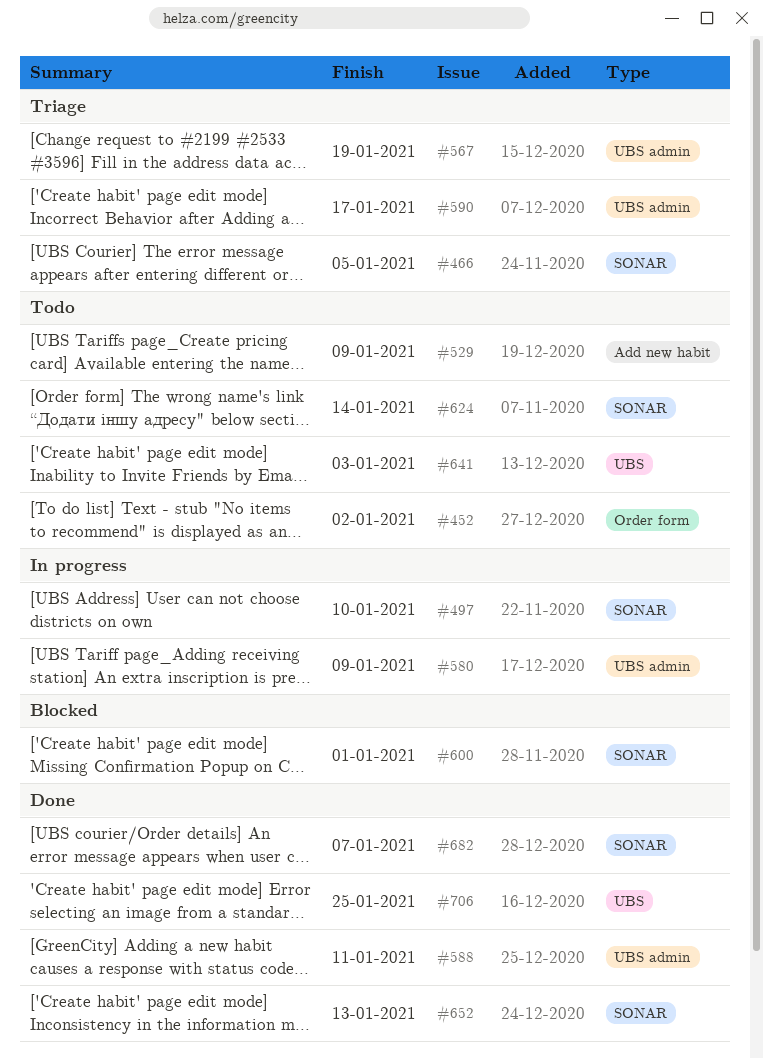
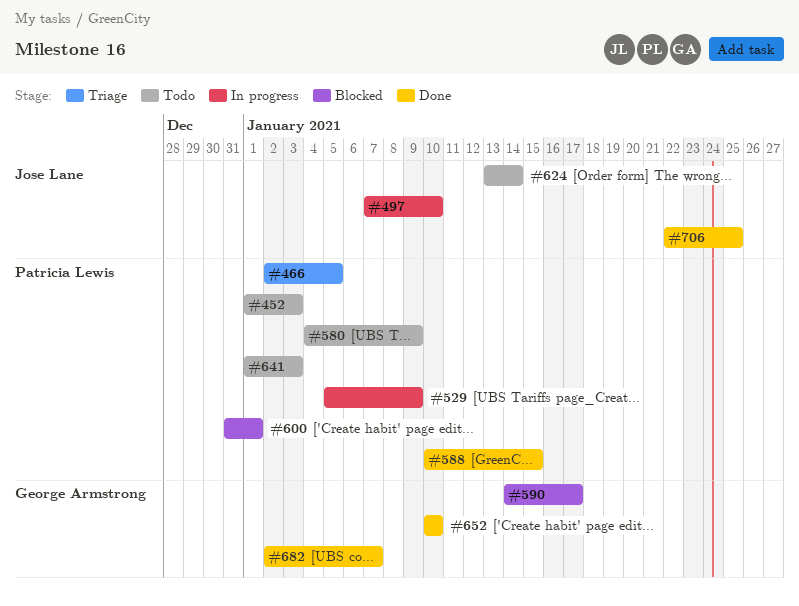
#452, due: Jan 2 -> Jan 3
#529, status: Todo -> In progress
#567: present -> none
#580, status: In progress -> Todo
#588, due: Jan 11 -> Jan 15
#590, status: Triage -> Blocked
#652, due: Jan 13 -> Jan 10

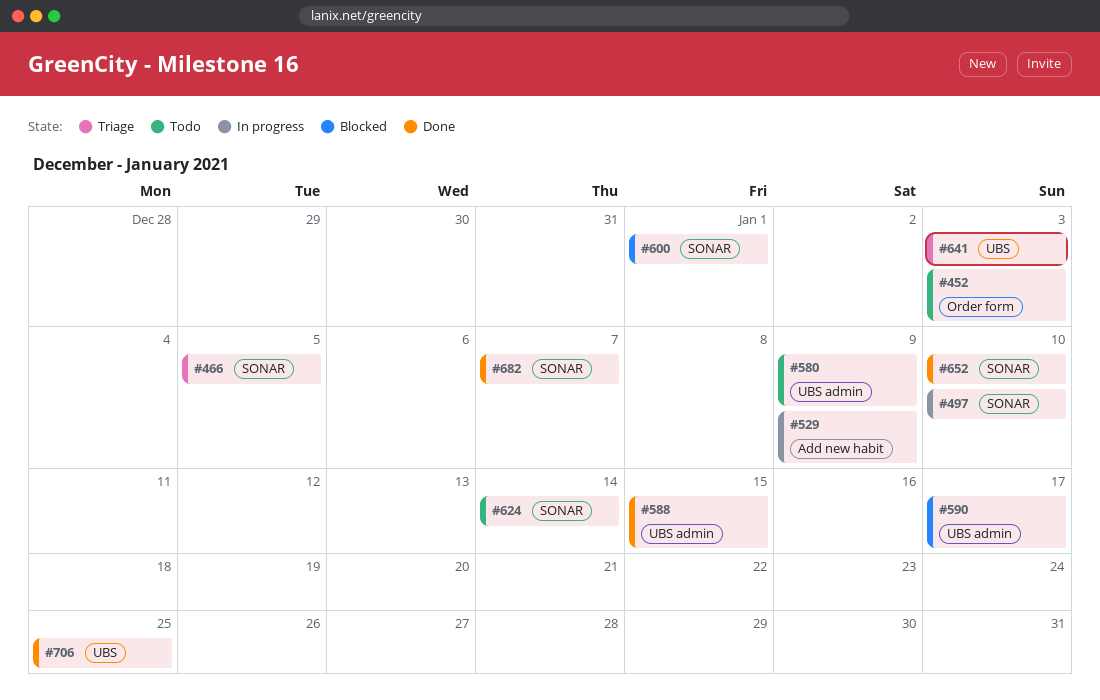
#641, status: Todo -> Triage

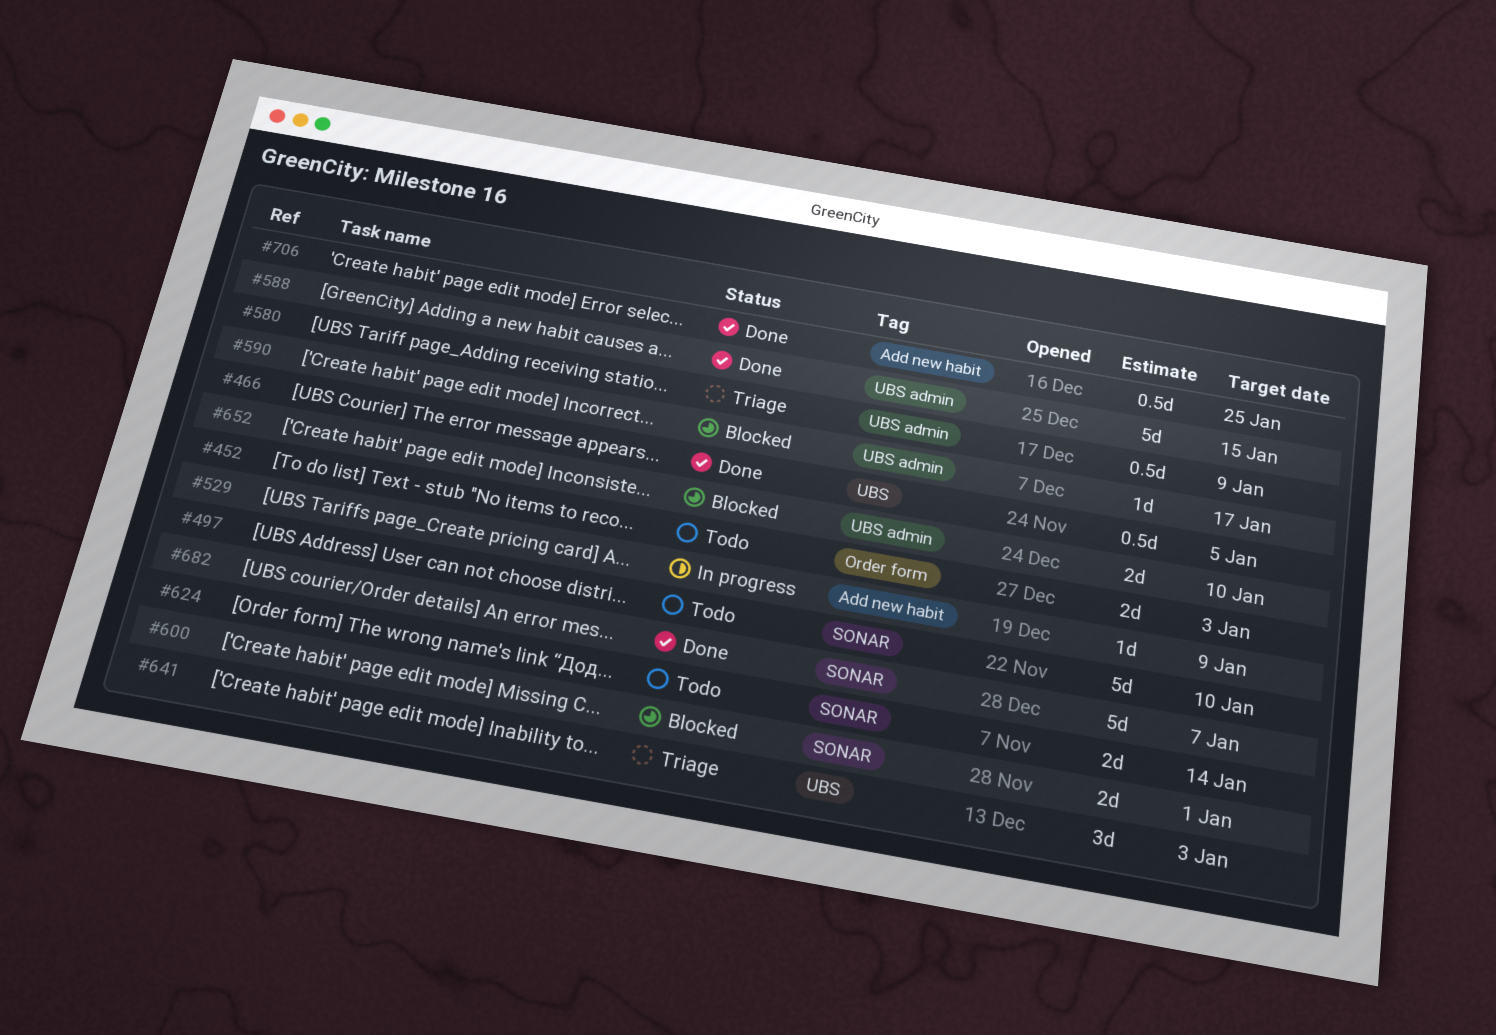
#466, status: Triage -> Done
#466, label: SONAR -> UBS
#497, status: In progress -> Todo
#580, status: Todo -> Triage
#652, status: Done -> Blocked
#652, label: SONAR -> UBS admin
#706, label: UBS -> Add new habit

